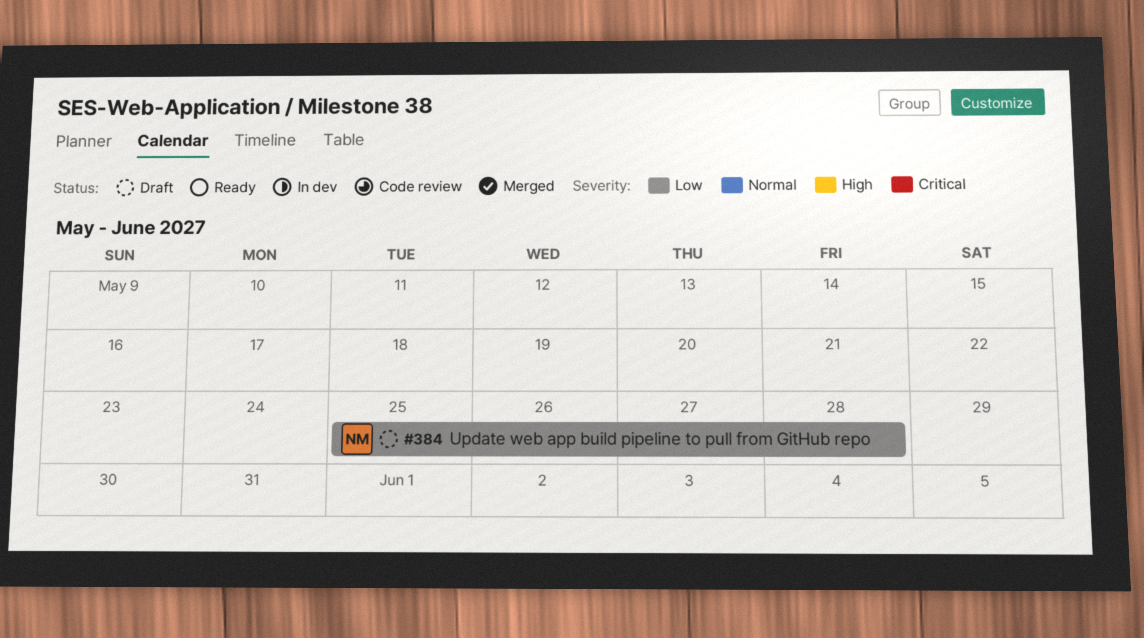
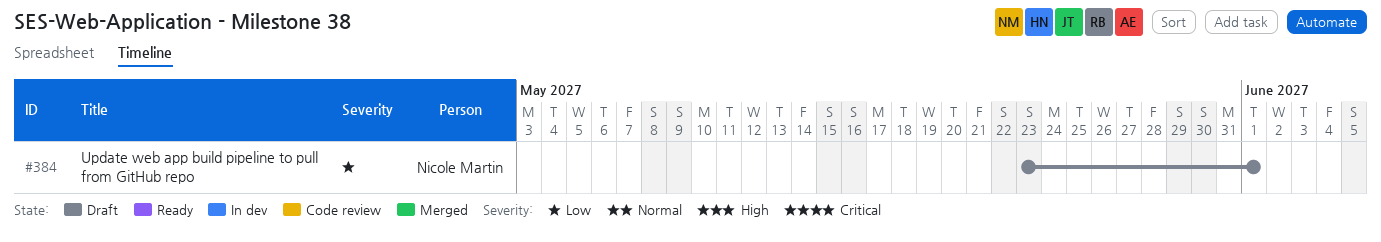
#384, start: May 25 -> May 23
#384, due: May 28 -> Jun 1

